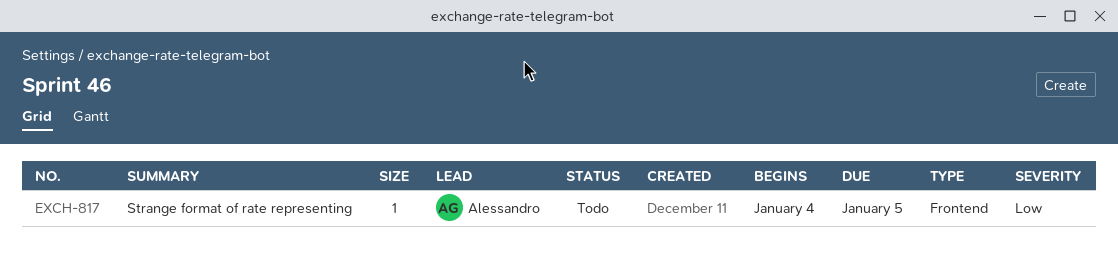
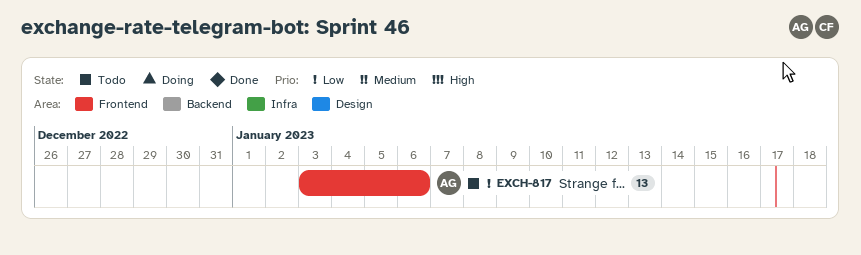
EXCH-817, estimate: 1 -> 13
EXCH-817, start: Jan 4 -> Jan 3
EXCH-817, due: Jan 5 -> Jan 6

